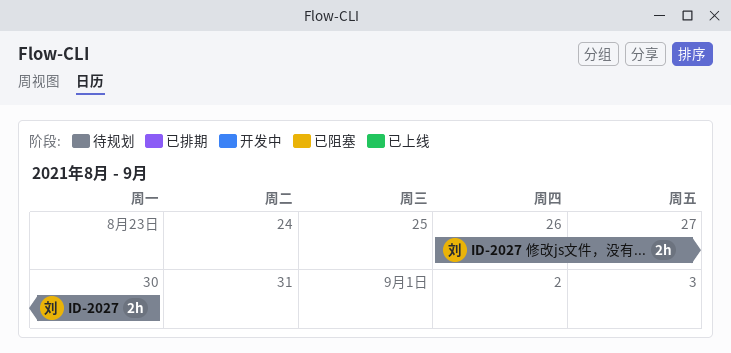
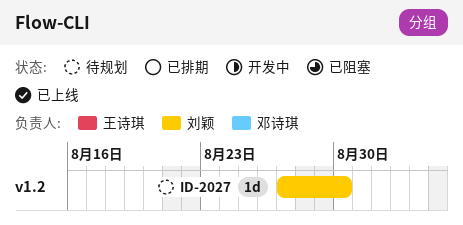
ID-2027, estimate: 2h -> 1d
ID-2027, start: Aug 26 -> Aug 27

